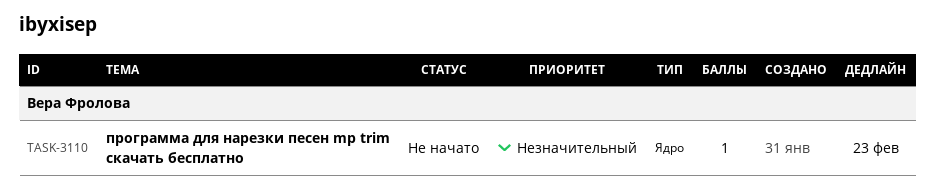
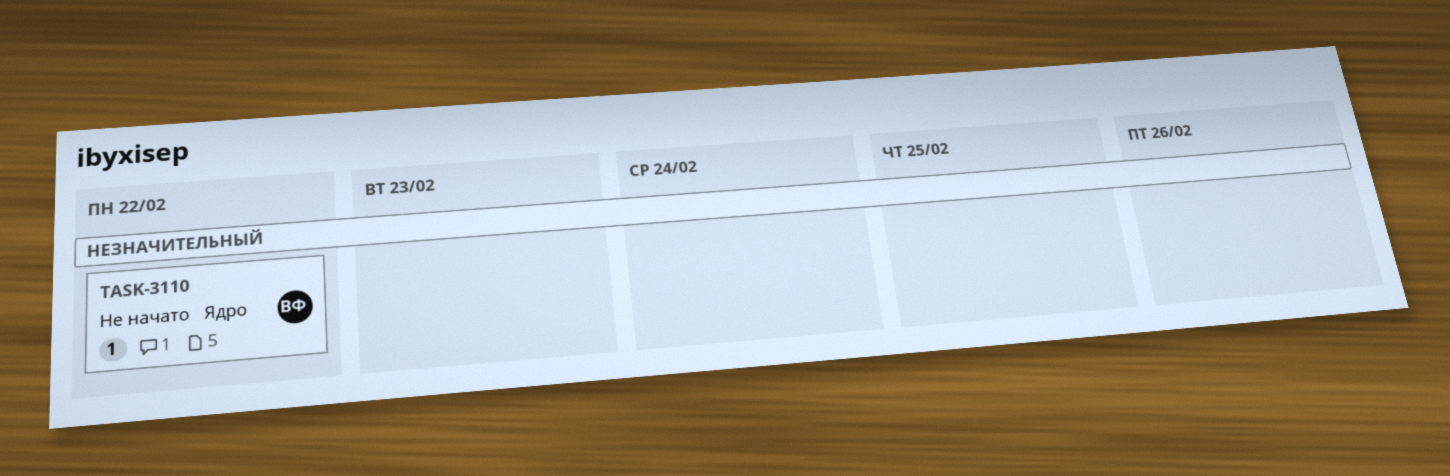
TASK-3110, due: Feb 23 -> Feb 22

